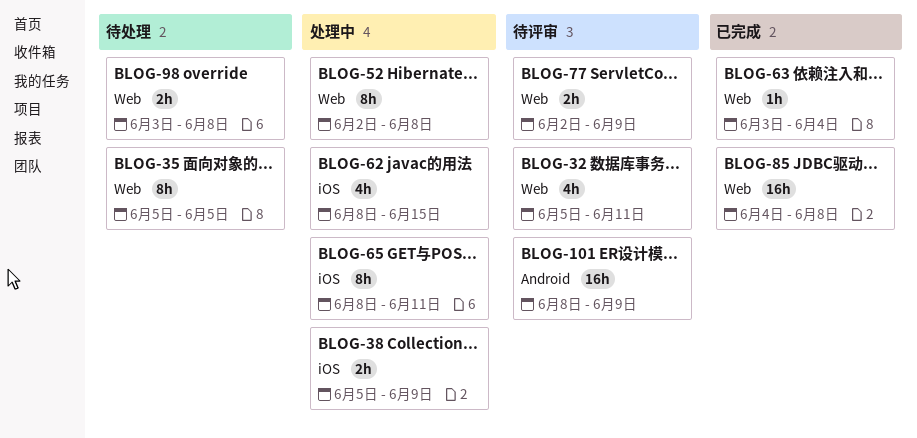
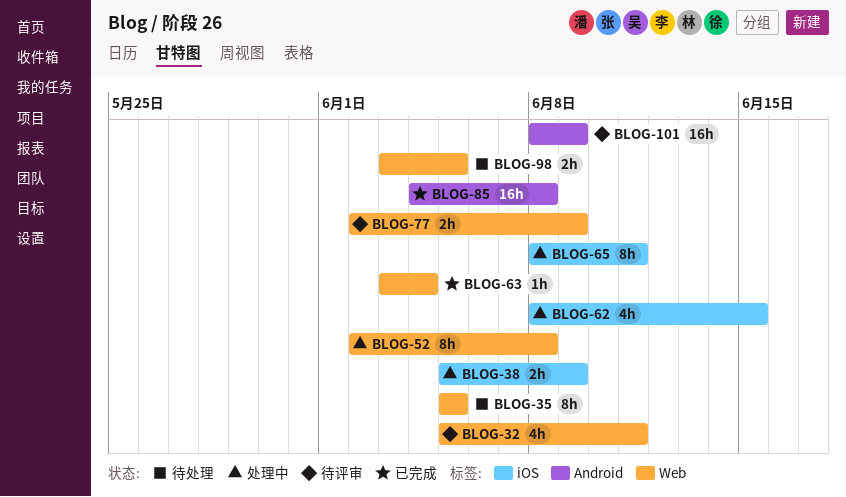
BLOG-85, label: Web -> Android
BLOG-98, due: Jun 8 -> Jun 5

